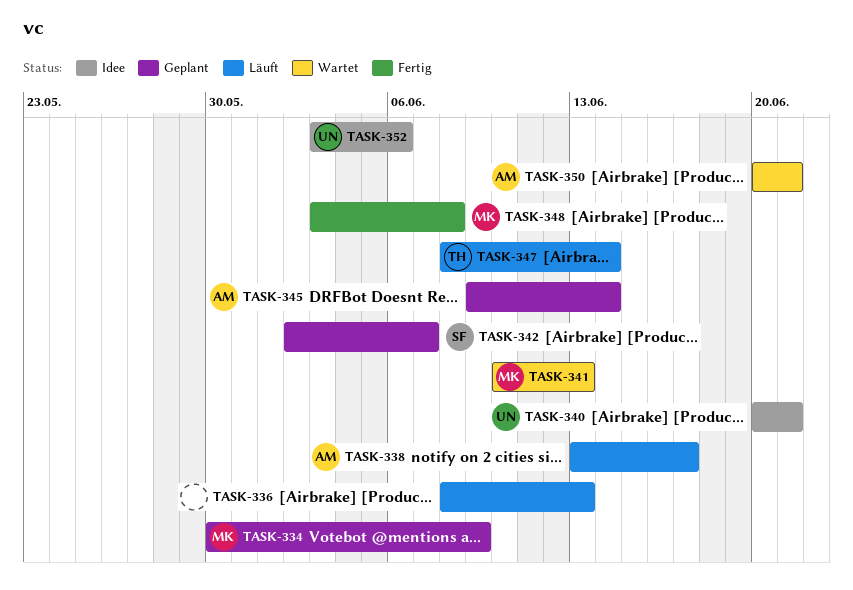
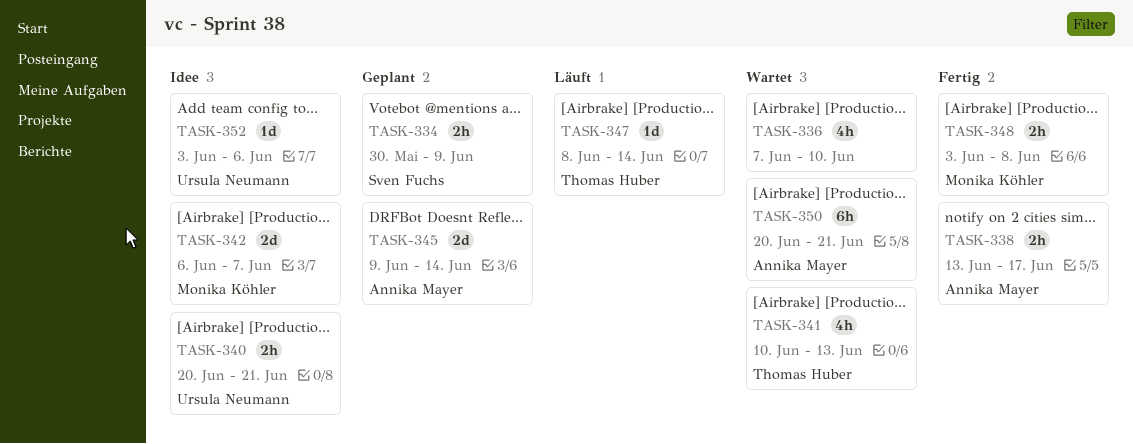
TASK-334, owner: Monika Köhler -> Sven Fuchs
TASK-336, status: Läuft -> Wartet
TASK-336, start: Jun 8 -> Jun 7
TASK-336, due: Jun 13 -> Jun 10
TASK-338, status: Läuft -> Fertig
TASK-341, owner: Monika Köhler -> Thomas Huber
TASK-342, status: Geplant -> Idee
TASK-342, owner: Sven Fuchs -> Monika Köhler
TASK-342, start: Jun 2 -> Jun 6

